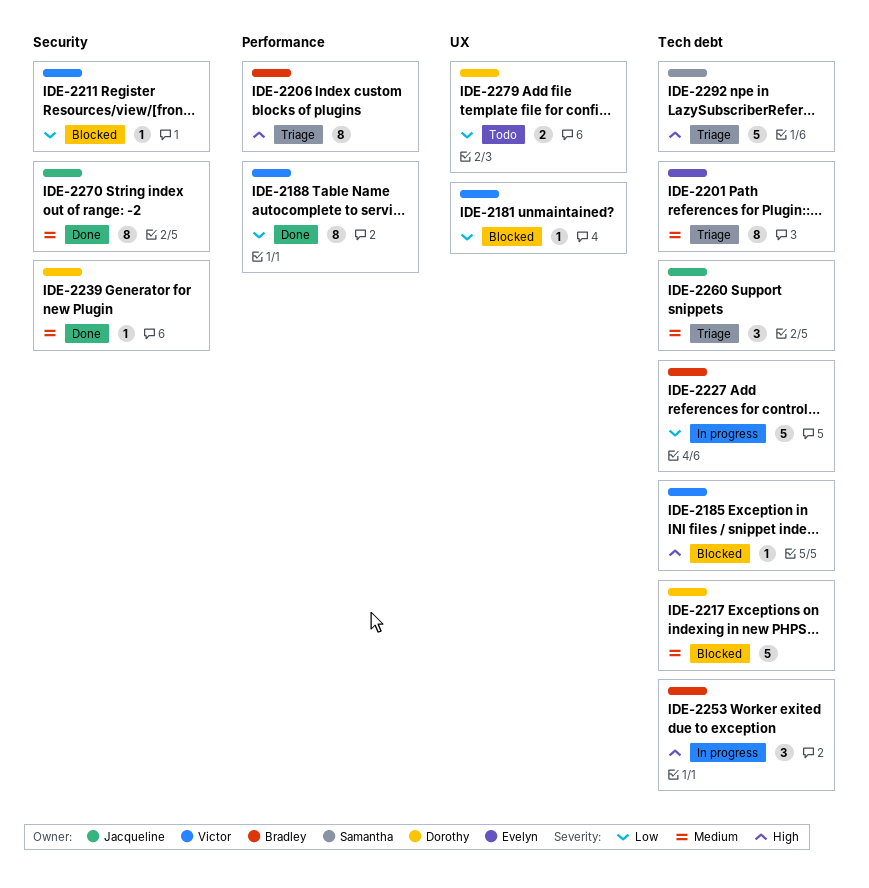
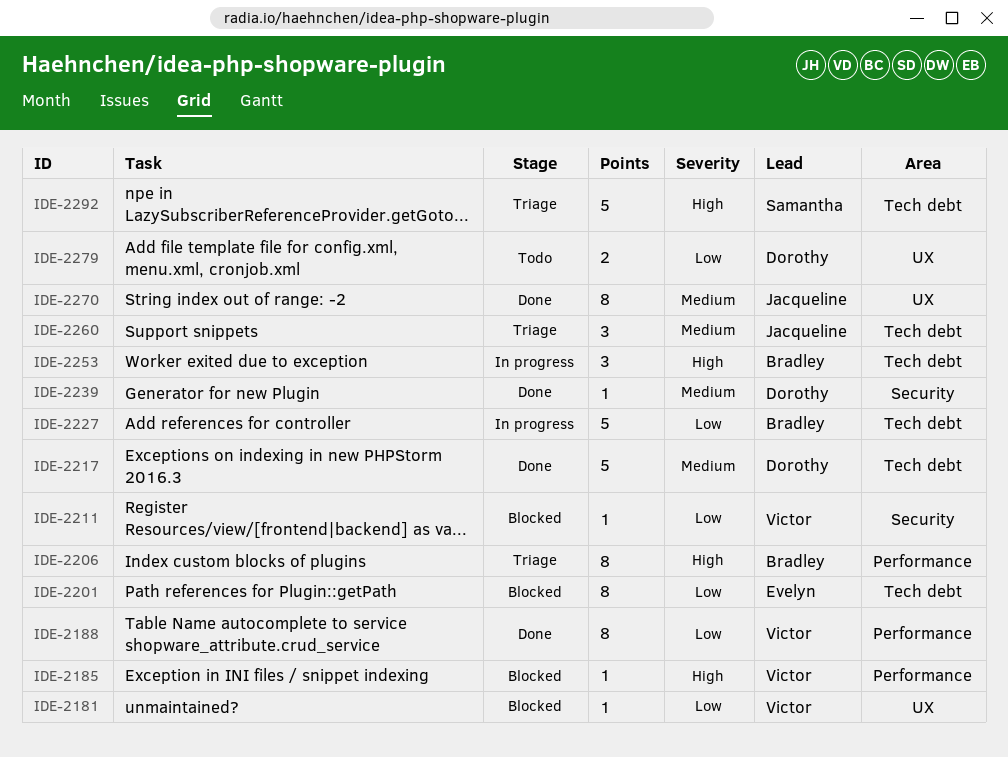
IDE-2185, label: Tech debt -> Performance
IDE-2201, status: Triage -> Blocked
IDE-2201, priority: Medium -> Low
IDE-2217, status: Blocked -> Done
IDE-2270, label: Security -> UX

